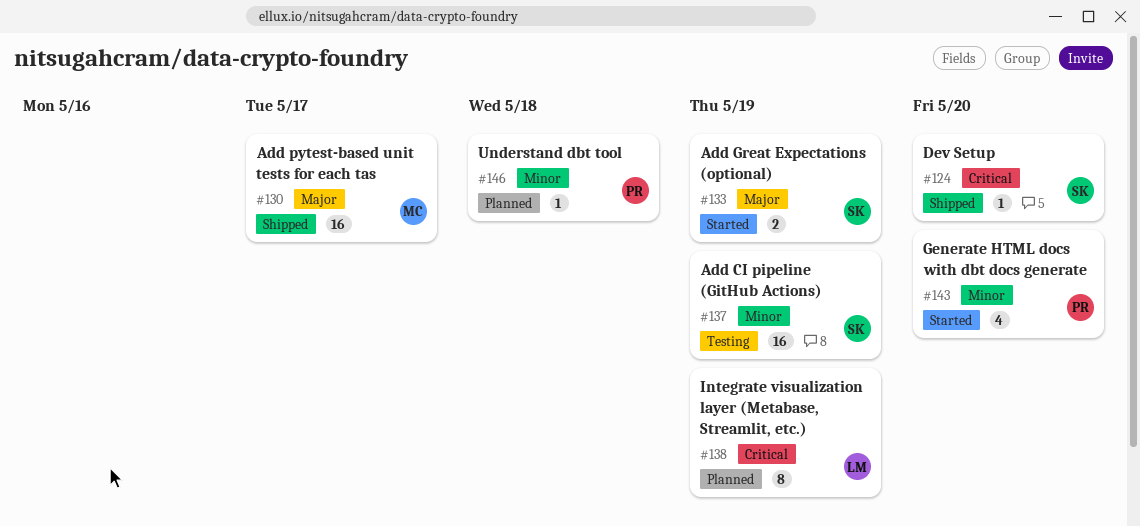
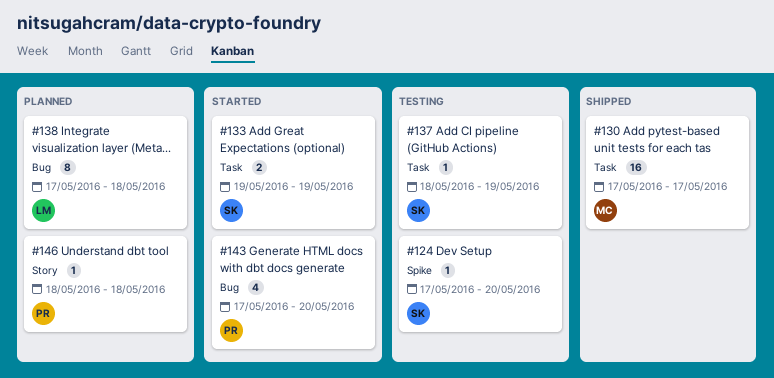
#124, status: Shipped -> Testing
#137, estimate: 16 -> 1
#138, due: May 19 -> May 18

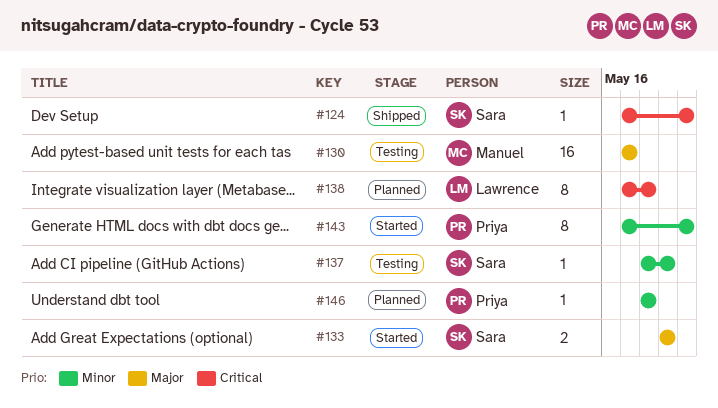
#124, status: Testing -> Shipped
#130, status: Shipped -> Testing
#143, estimate: 4 -> 8

